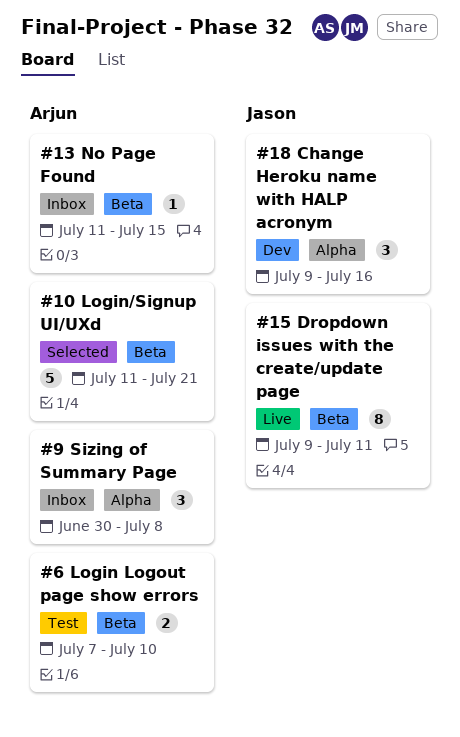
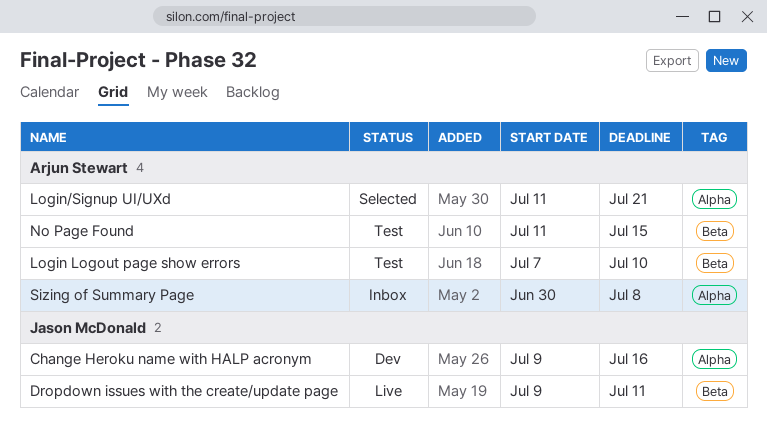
Login/Signup UI/UXd, label: Beta -> Alpha
No Page Found, status: Inbox -> Test

